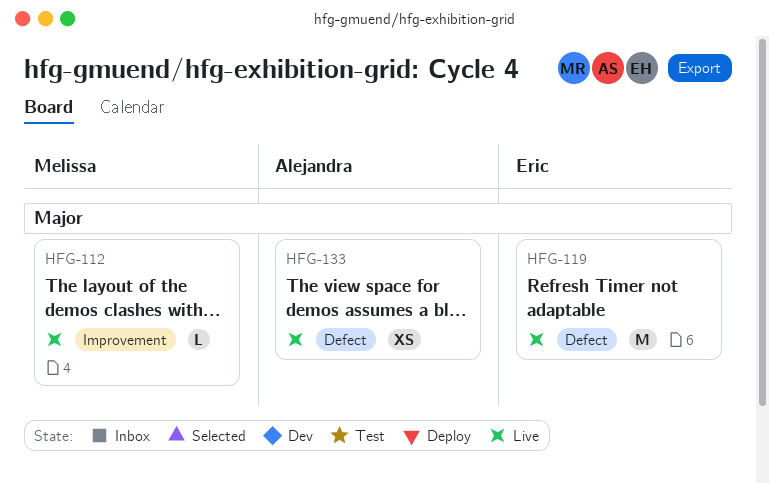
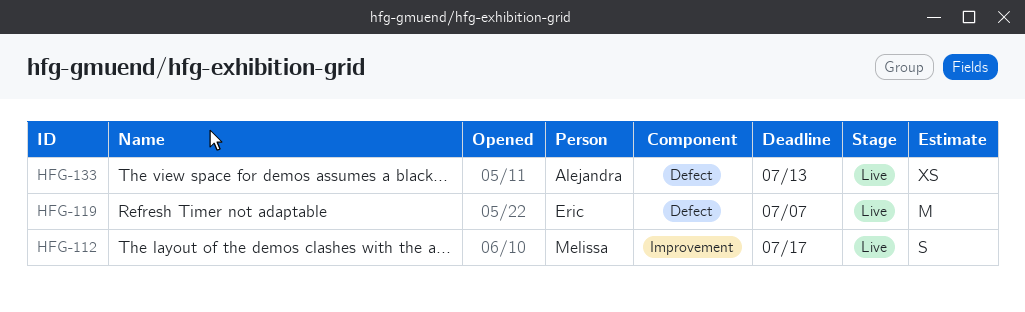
HFG-112, estimate: L -> S

